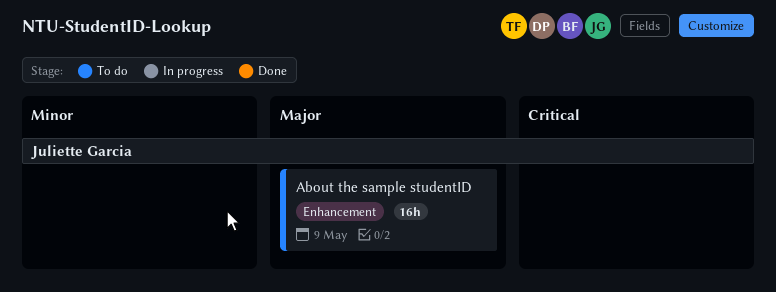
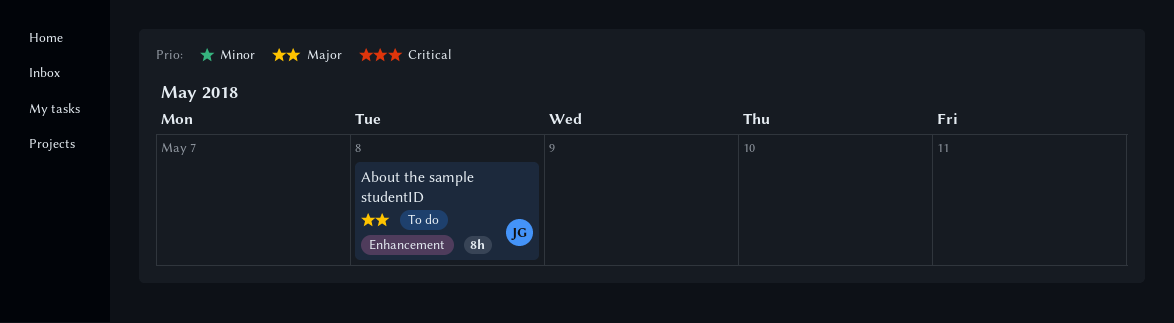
About the sample studentID, estimate: 16h -> 8h
About the sample studentID, due: May 9 -> May 8

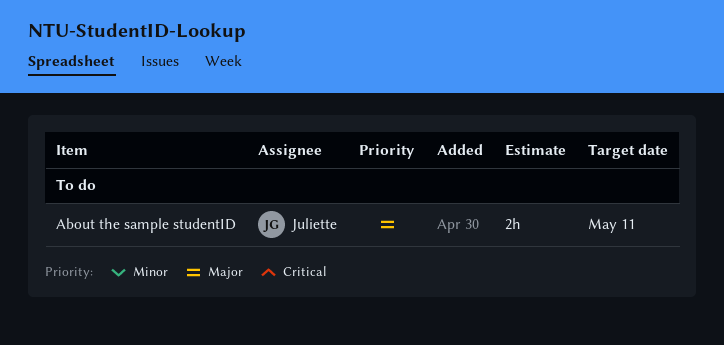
About the sample studentID, estimate: 8h -> 2h
About the sample studentID, due: May 8 -> May 11

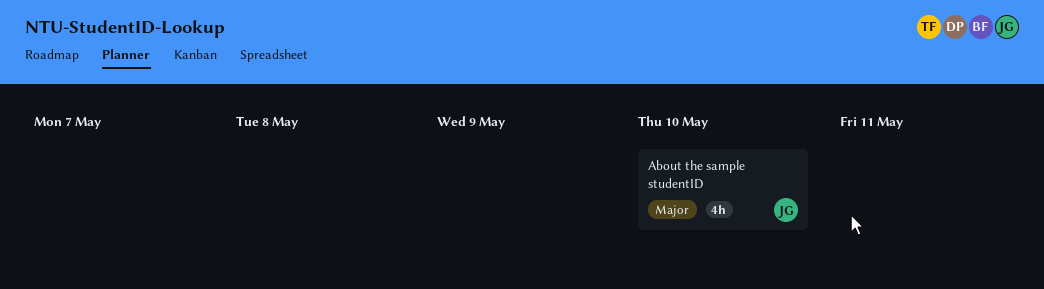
About the sample studentID, estimate: 2h -> 4h
About the sample studentID, due: May 11 -> May 10

